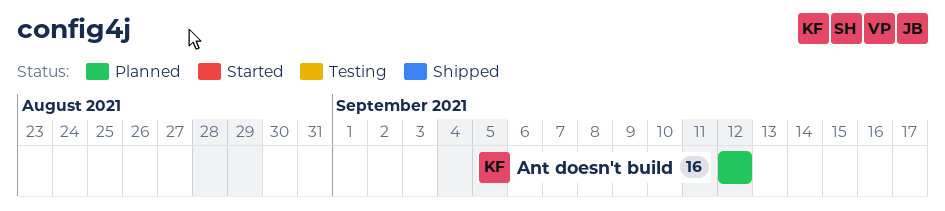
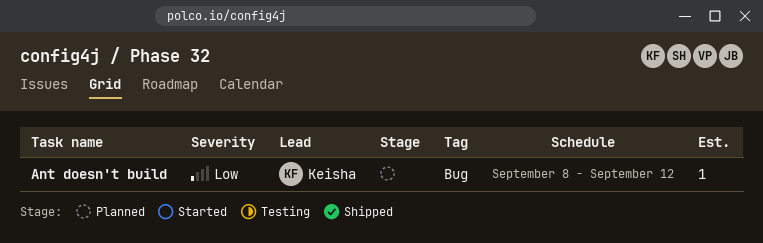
Ant doesn't build, estimate: 16 -> 1
Ant doesn't build, start: Sep 12 -> Sep 8

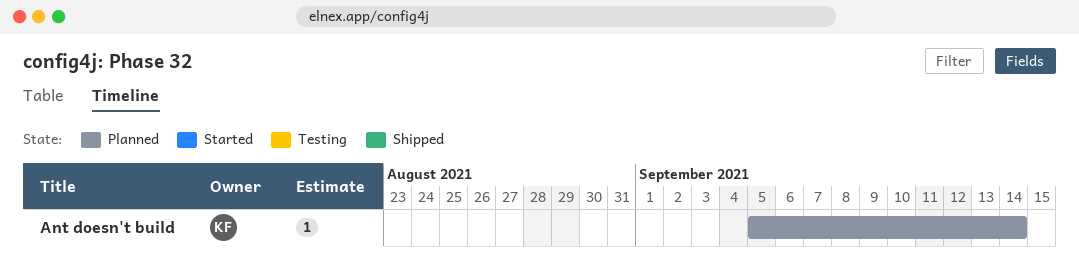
Ant doesn't build, start: Sep 8 -> Sep 5
Ant doesn't build, due: Sep 12 -> Sep 14

